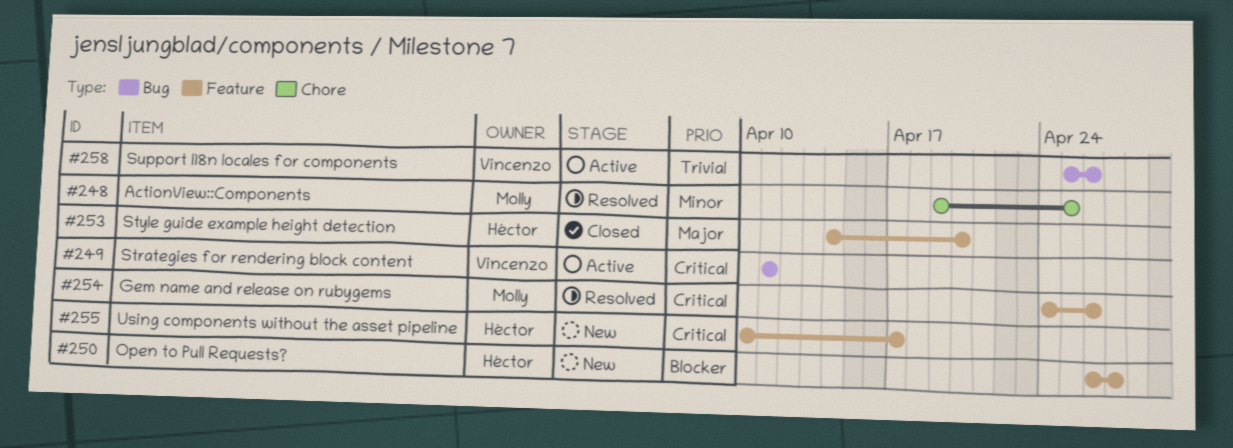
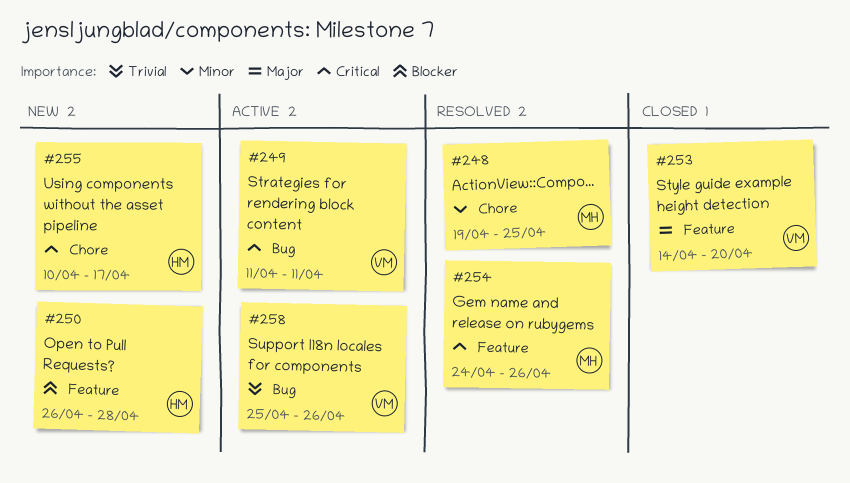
#250, due: Apr 27 -> Apr 28
#253, owner: Héctor -> Vincenzo
#255, label: Feature -> Chore

